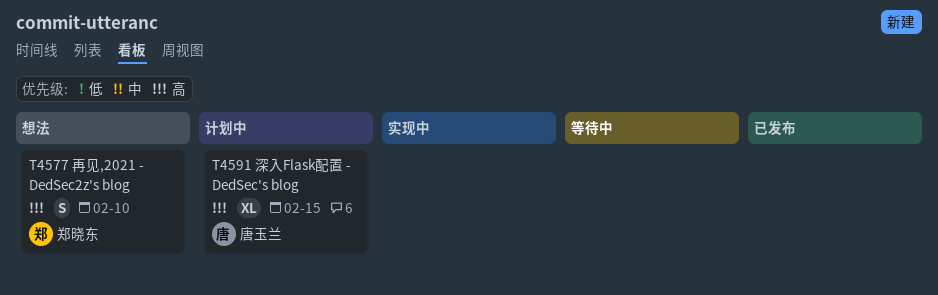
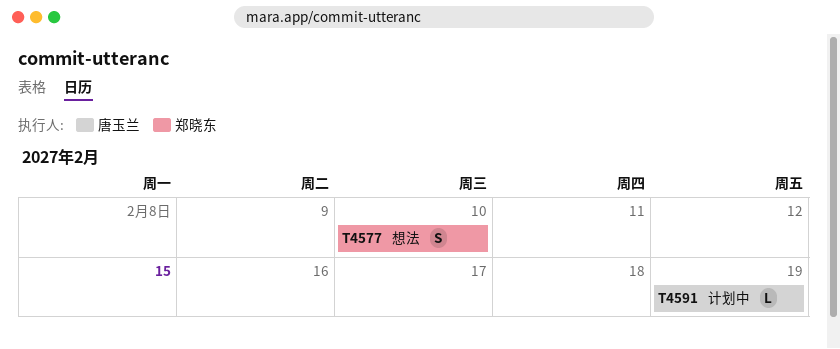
T4591, estimate: XL -> L
T4591, due: Feb 15 -> Feb 19

